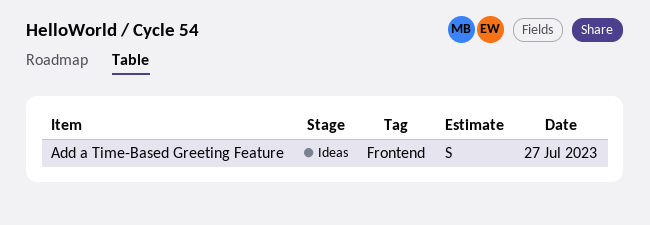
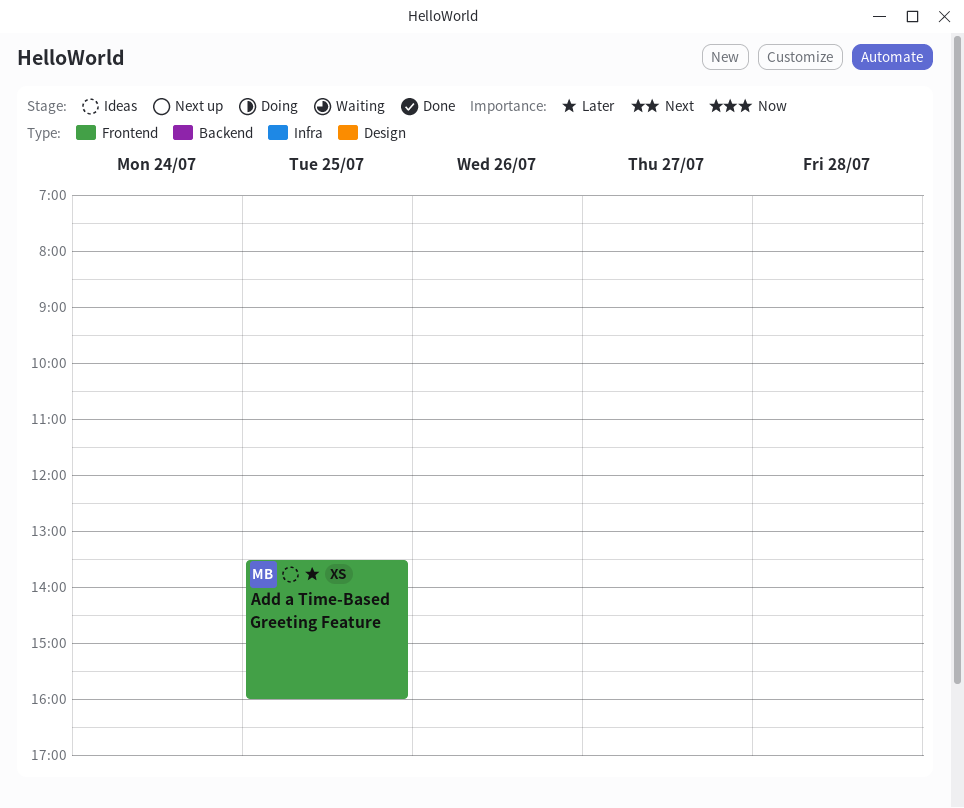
Add a Time-Based Greeting Feature, estimate: S -> XS
Add a Time-Based Greeting Feature, day: Jul 27 -> Jul 25

